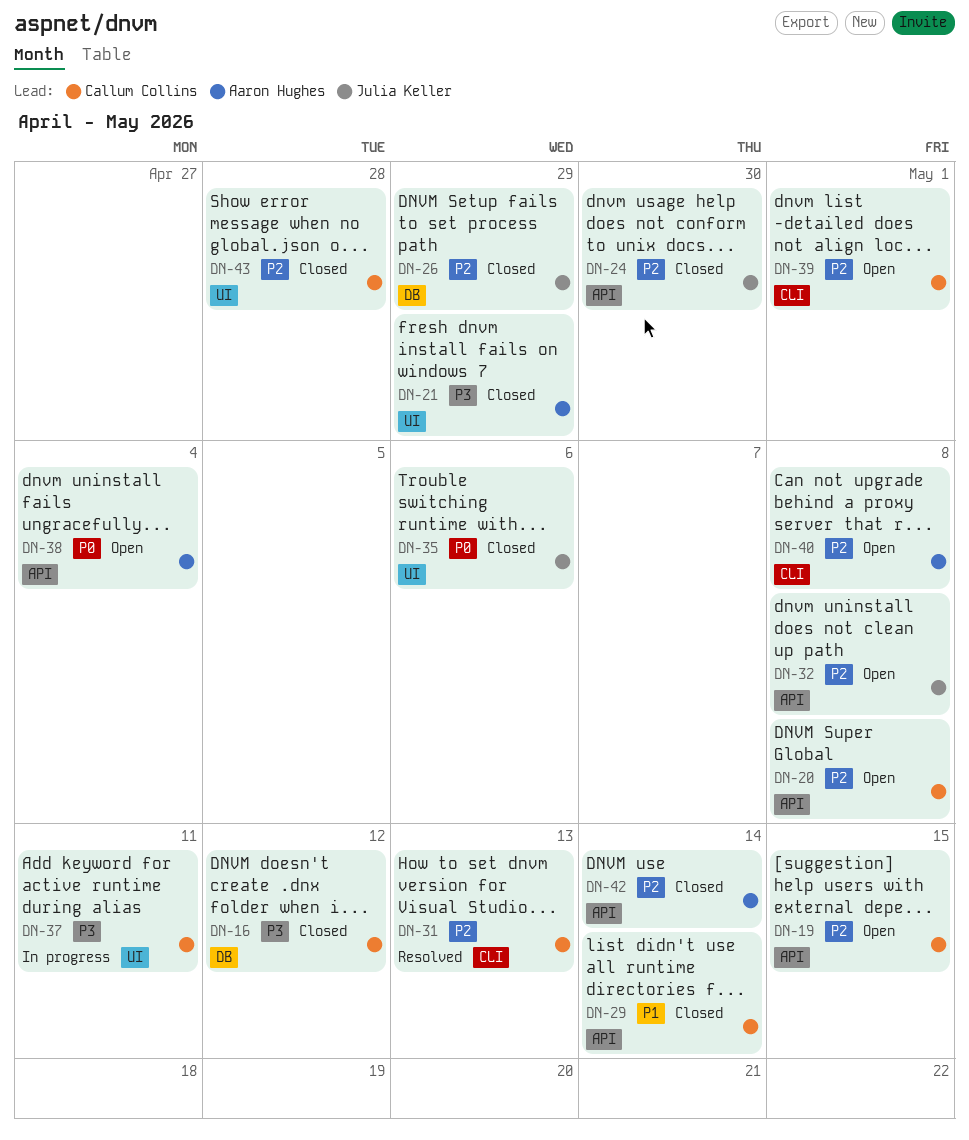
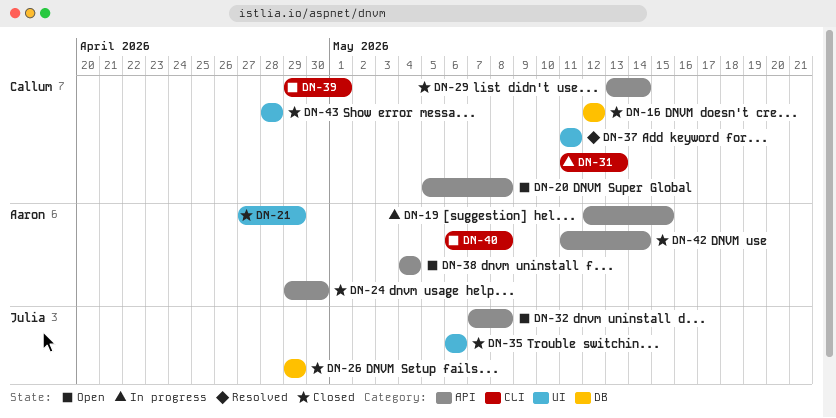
DN-19, status: Open -> In progress
DN-19, owner: Callum Collins -> Aaron Hughes
DN-24, owner: Julia Keller -> Aaron Hughes
DN-31, status: Resolved -> In progress
DN-37, status: In progress -> Resolved

